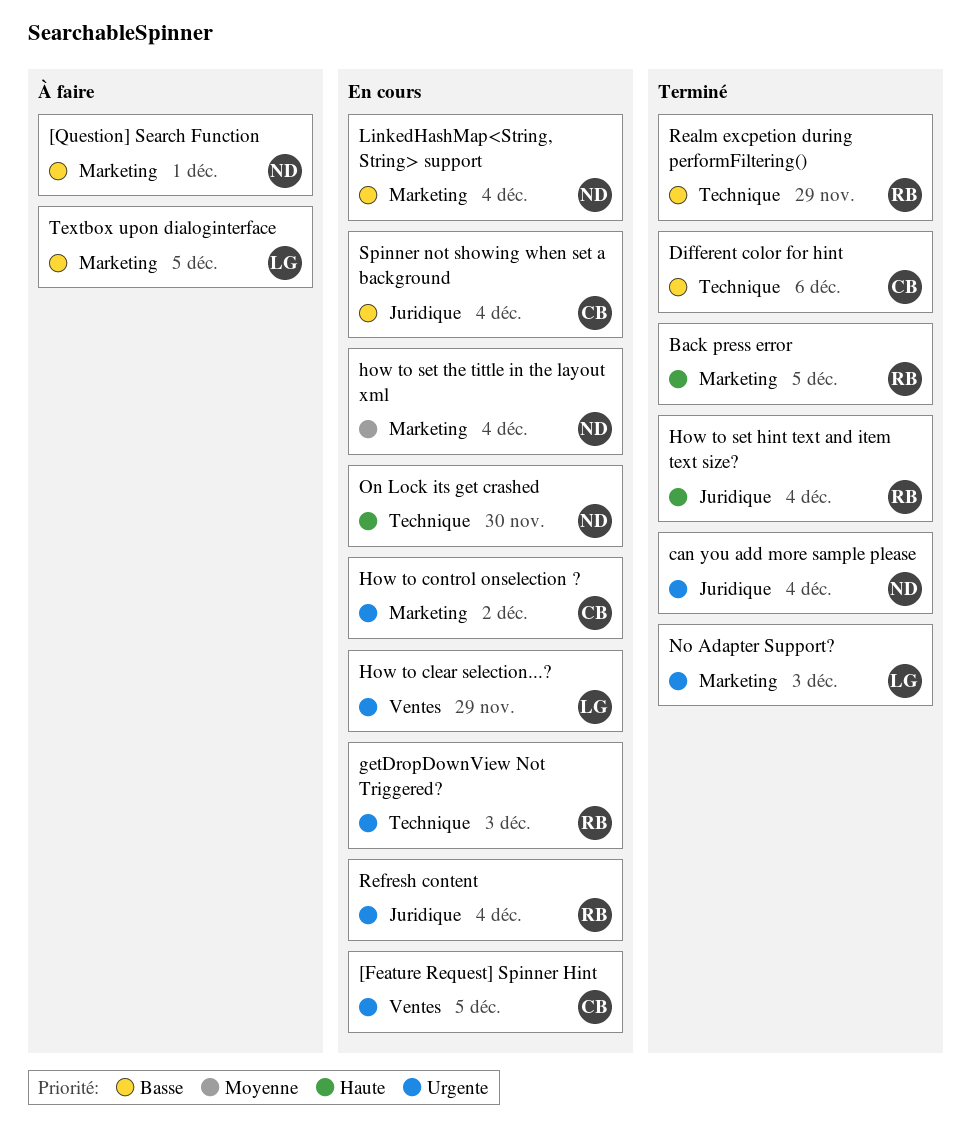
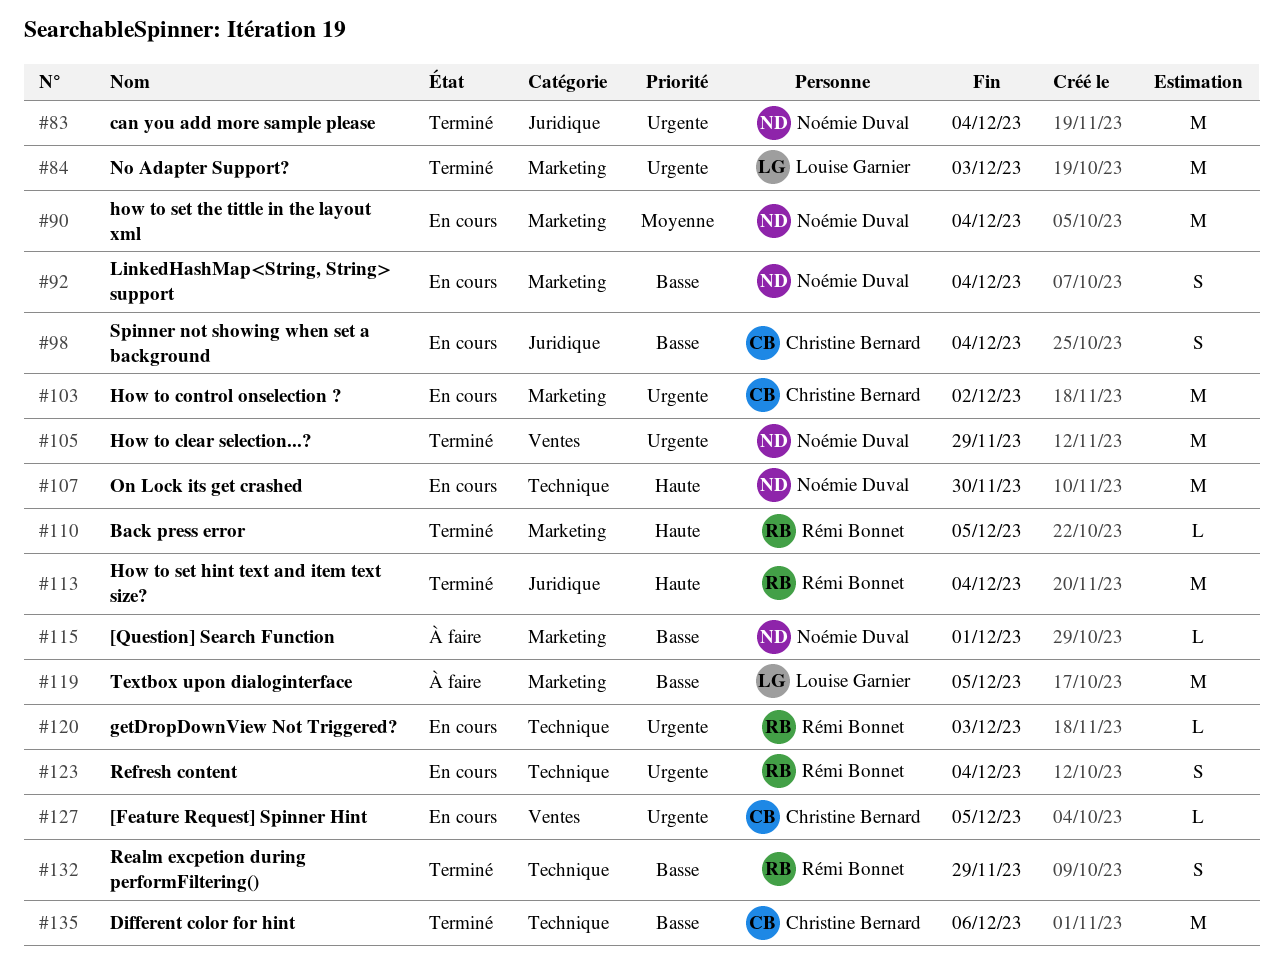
How to clear selection...?, status: En cours -> Terminé
How to clear selection...?, owner: Louise Garnier -> Noémie Duval
Refresh content, label: Juridique -> Technique

